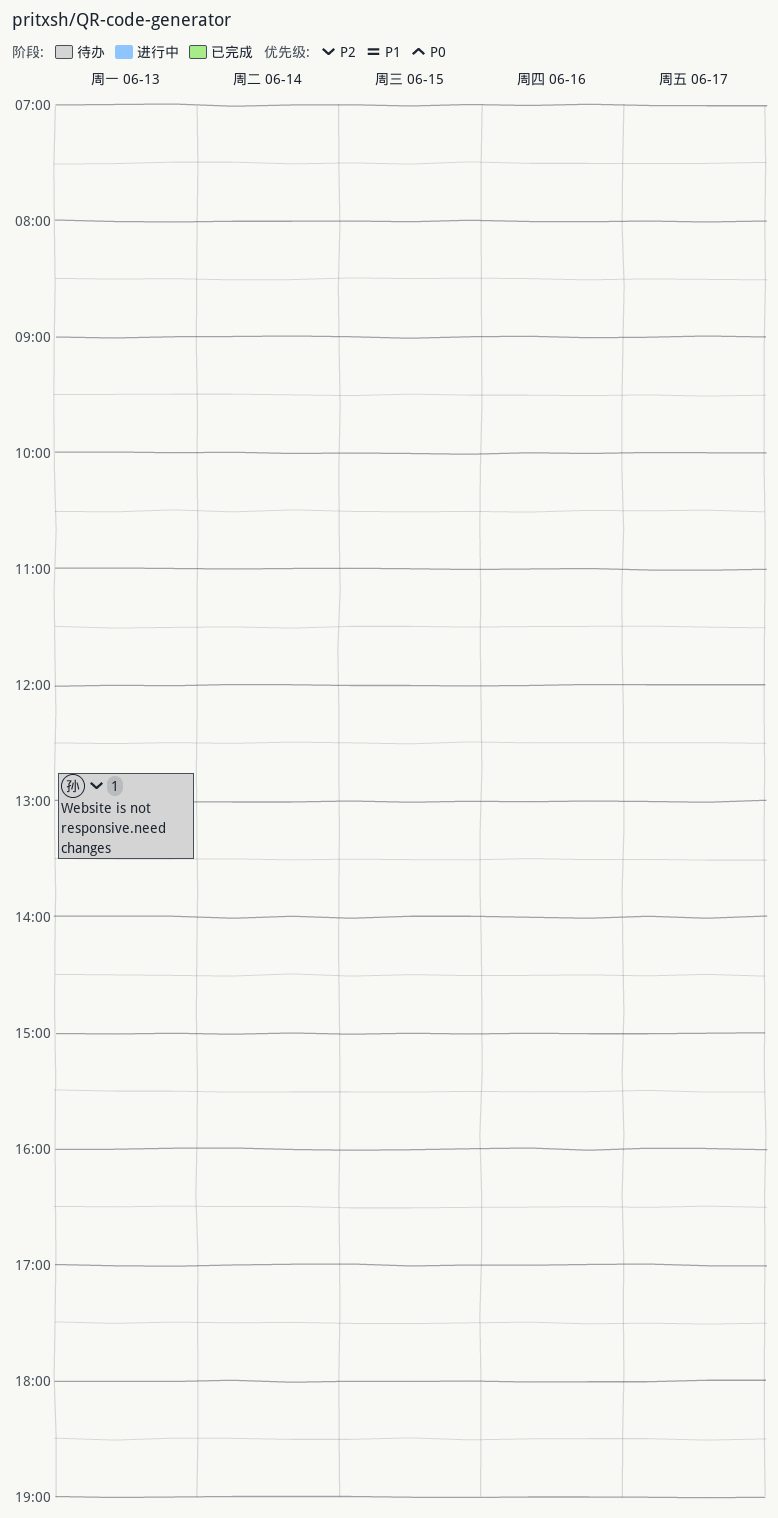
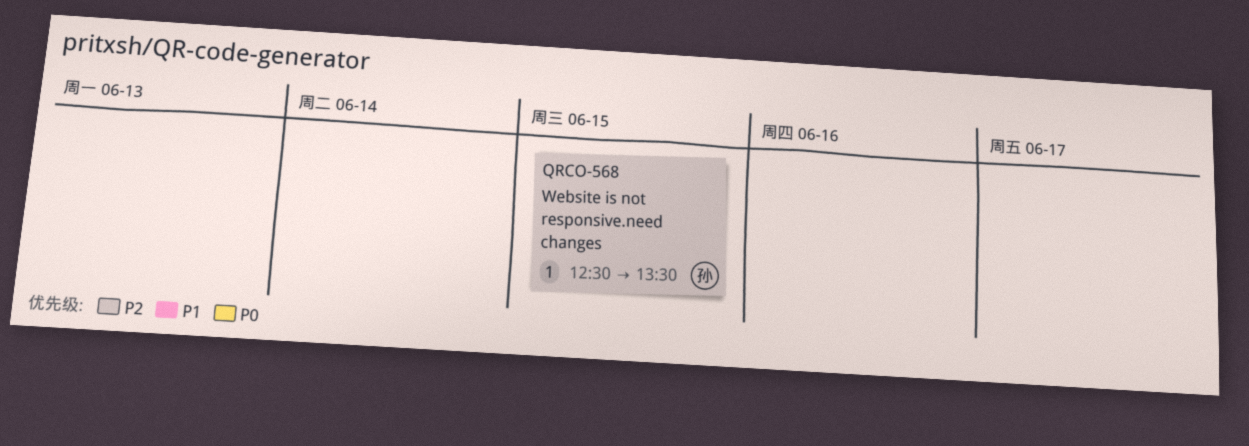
Website is not responsive.need changes, day: Jun 13 -> Jun 15
Website is not responsive.need changes, begins: 12:45 -> 12:30

